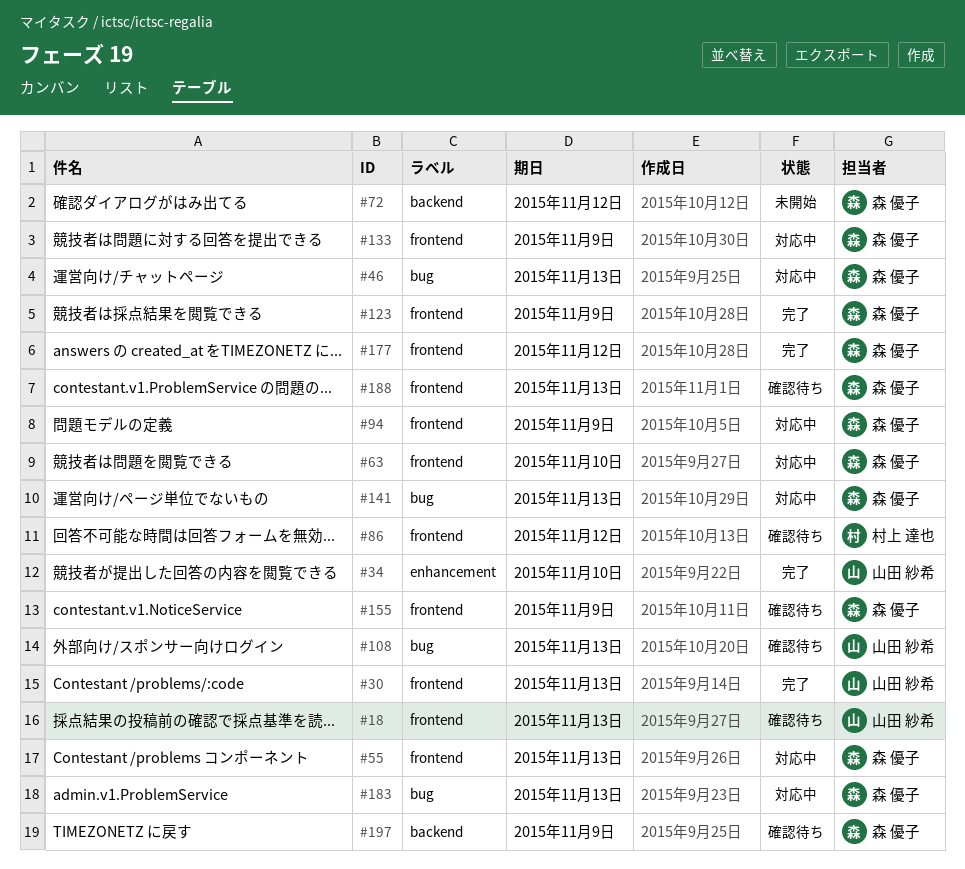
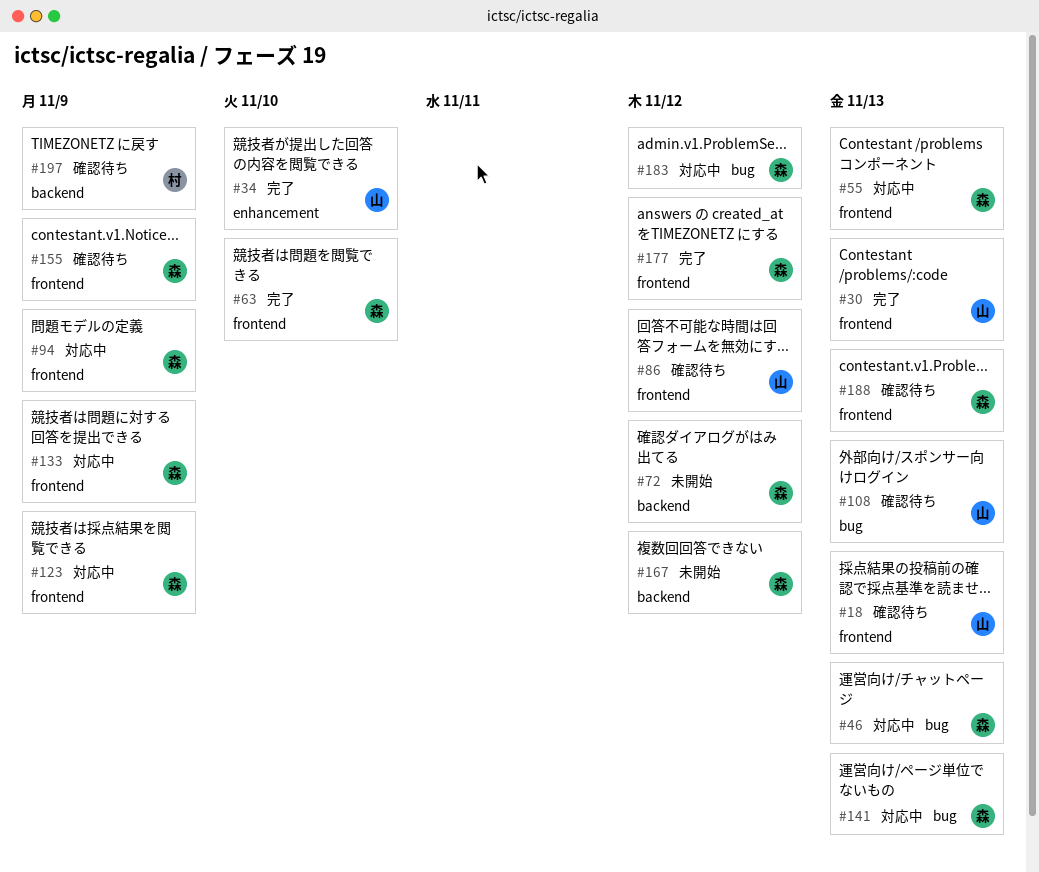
#63, status: 対応中 -> 完了
#86, owner: 村上 達也 -> 山田 紗希
#123, status: 完了 -> 対応中
#167: none -> present
#183, due: Nov 13 -> Nov 12
#197, owner: 森 優子 -> 村上 達也

